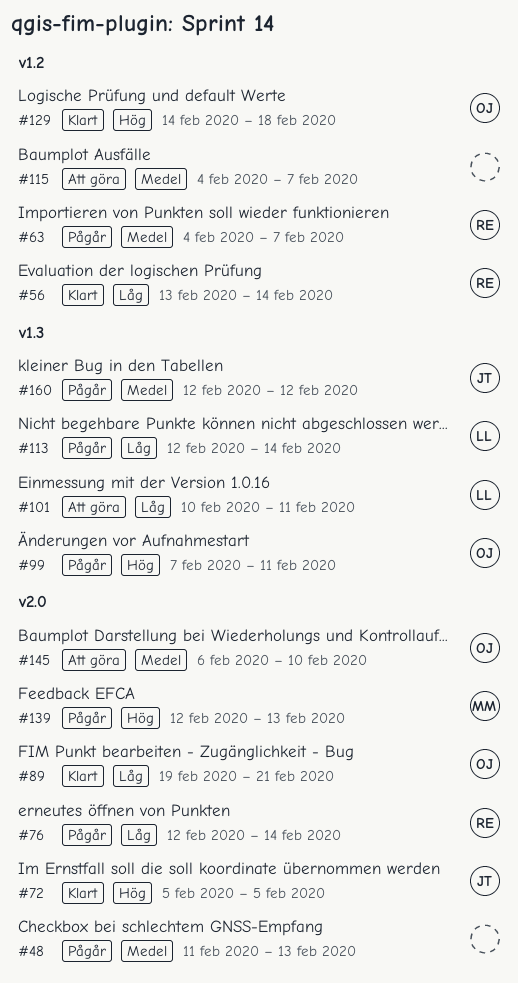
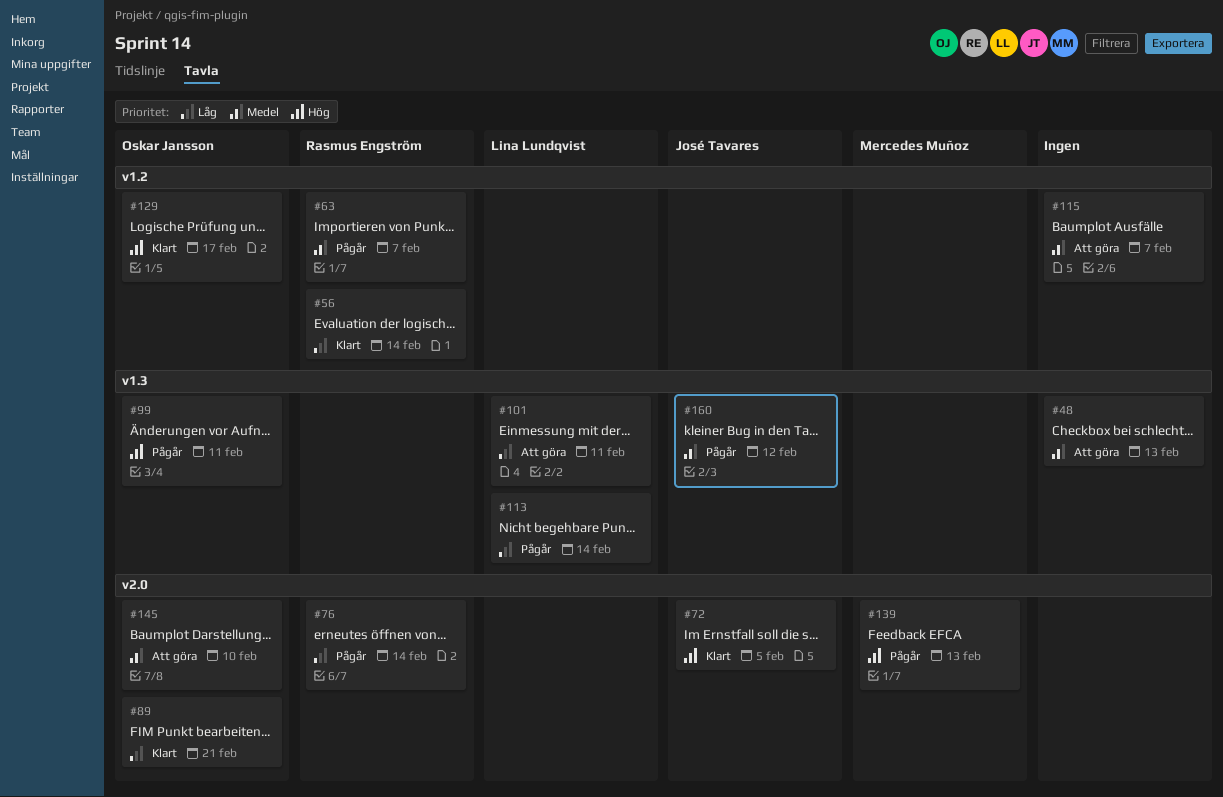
#48, status: Pågår -> Att göra
#48, label: v2.0 -> v1.3
#129, due: Feb 18 -> Feb 17

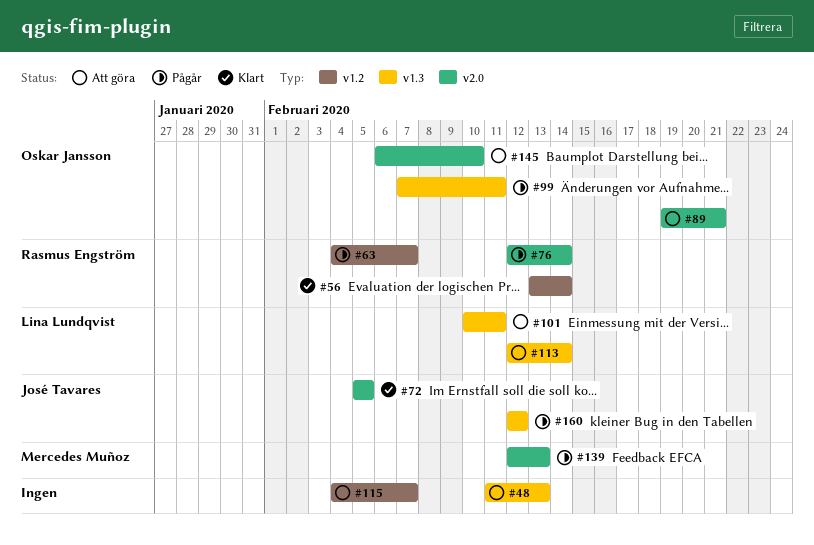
#89, status: Klart -> Att göra
#113, status: Pågår -> Att göra
#129: present -> none

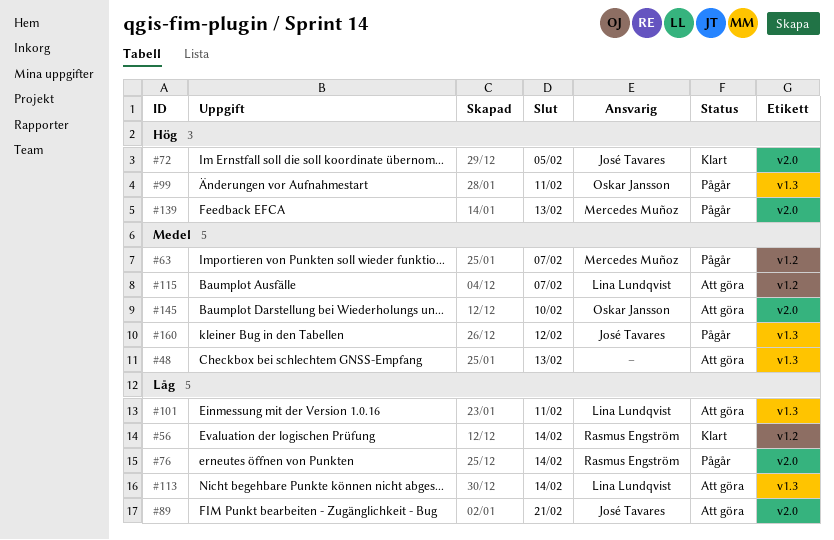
#63, owner: Rasmus Engström -> Mercedes Muñoz
#89, owner: Oskar Jansson -> José Tavares
#115, owner: none -> Lina Lundqvist

